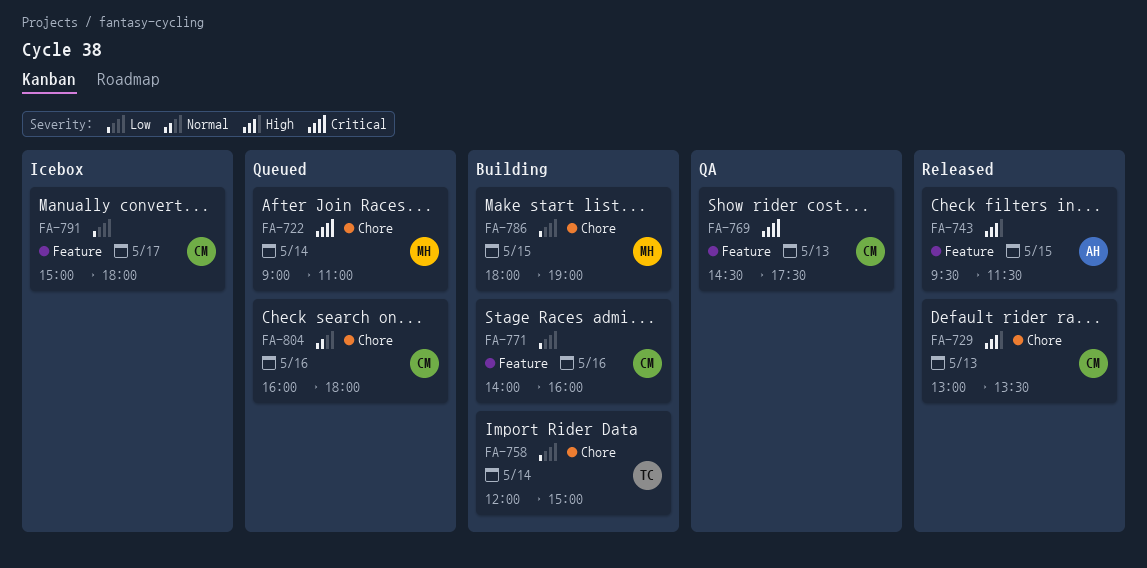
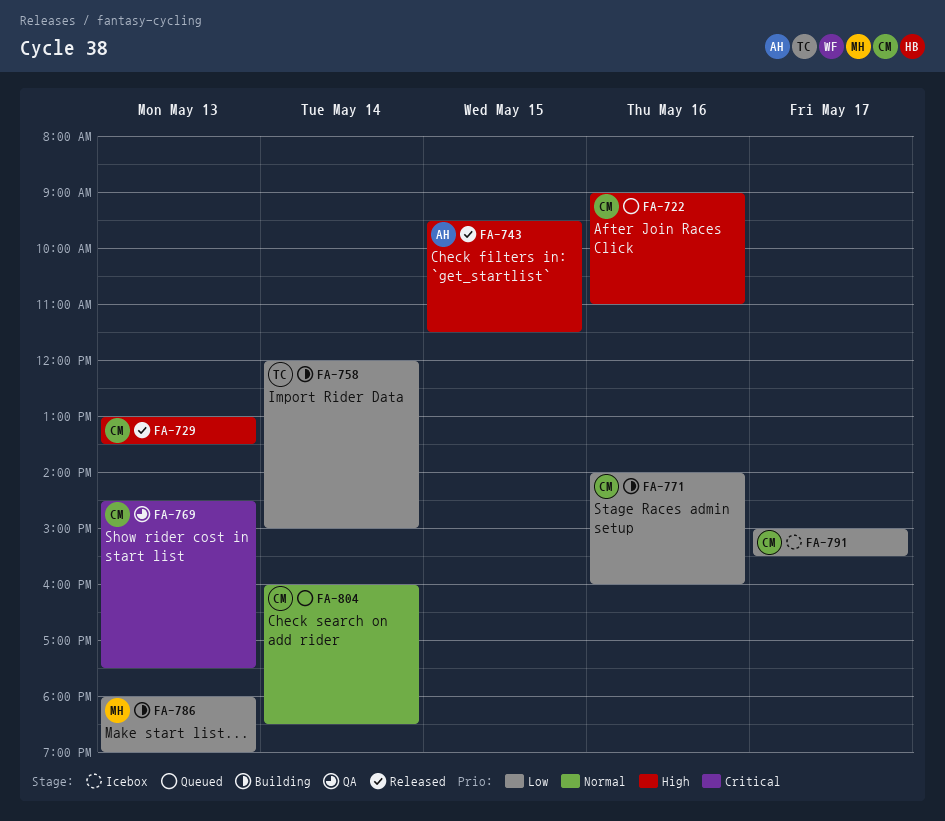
FA-722, owner: MH -> CM
FA-722, priority: Critical -> High
FA-722, day: May 14 -> May 16
FA-786, day: May 15 -> May 13
FA-791, ends: 18:00 -> 15:30
FA-804, day: May 16 -> May 14
FA-804, ends: 18:00 -> 18:30

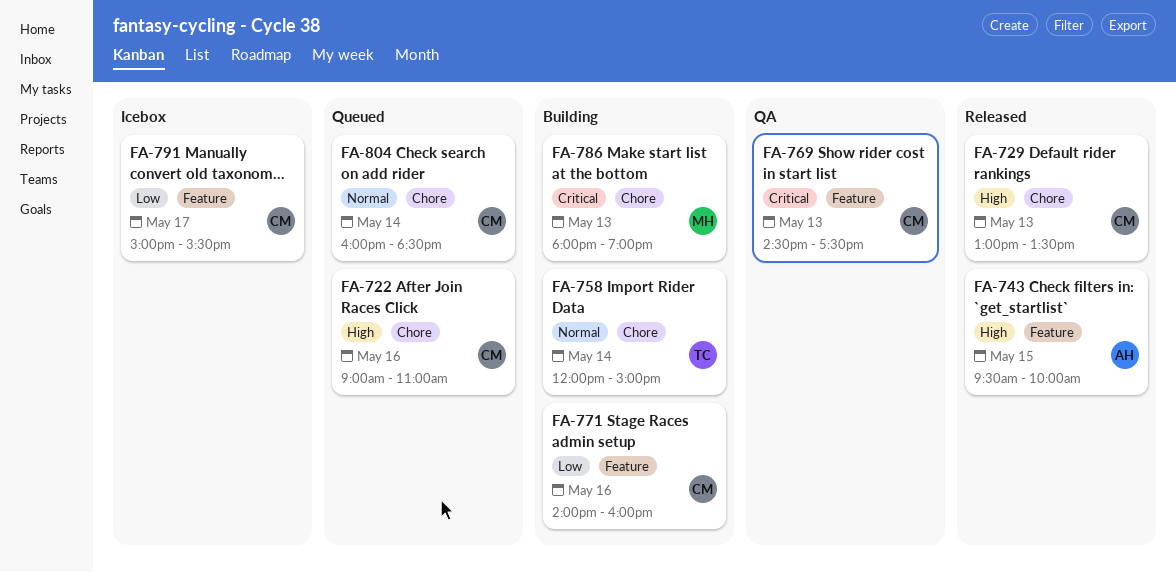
FA-743, ends: 11:30 -> 10:00
FA-758, priority: Low -> Normal
FA-786, priority: Low -> Critical

